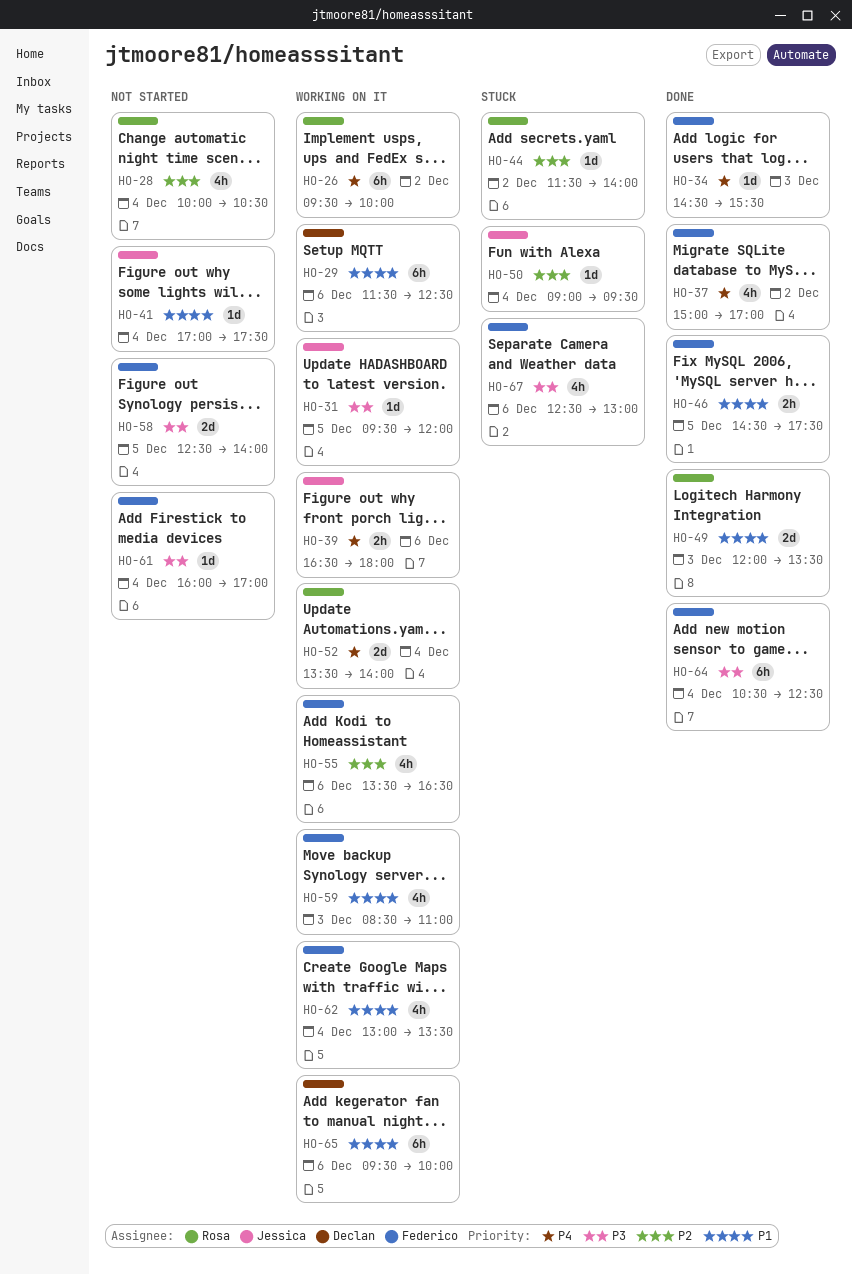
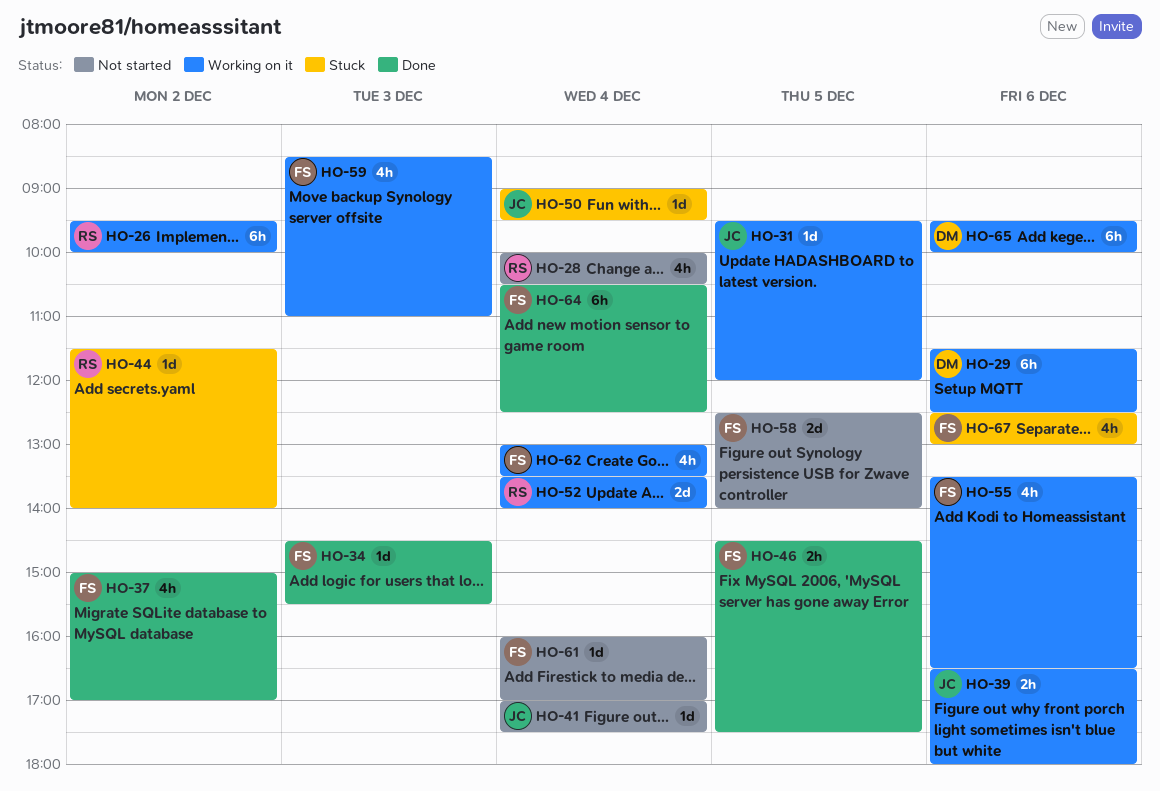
HO-49: present -> none

